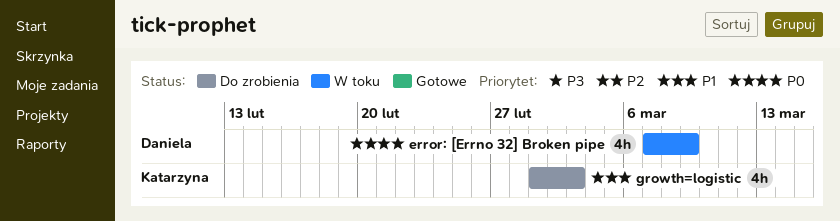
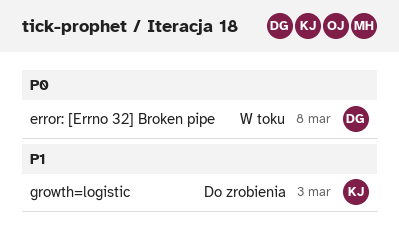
error: [Errno 32] Broken pipe, due: Mar 9 -> Mar 8

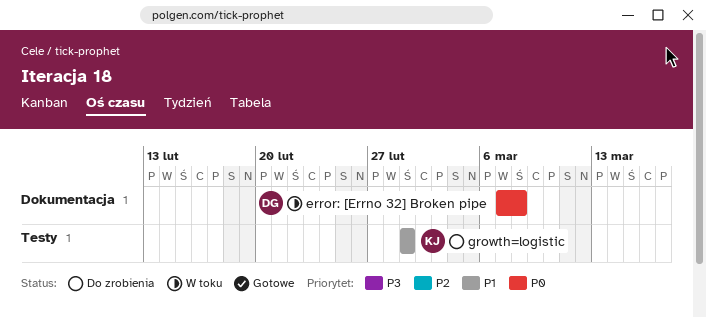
growth=logistic, due: Mar 3 -> Mar 1

